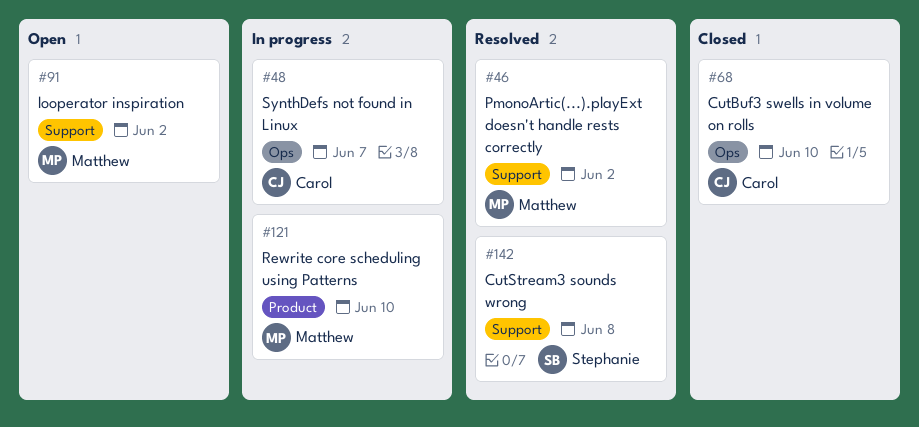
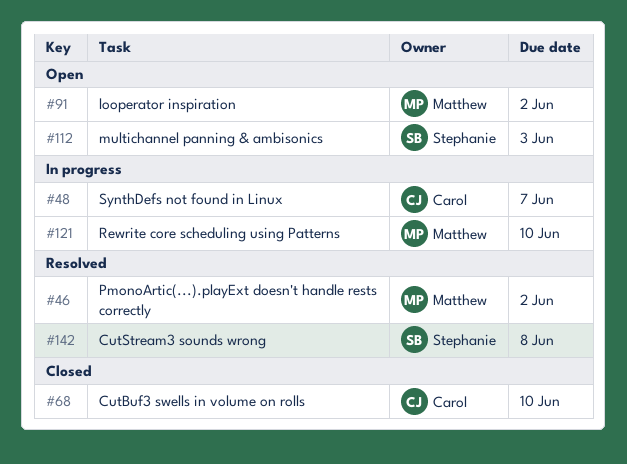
#112: none -> present

